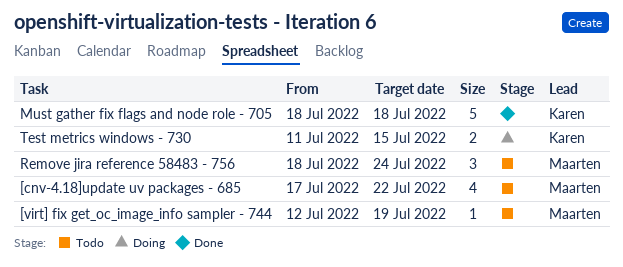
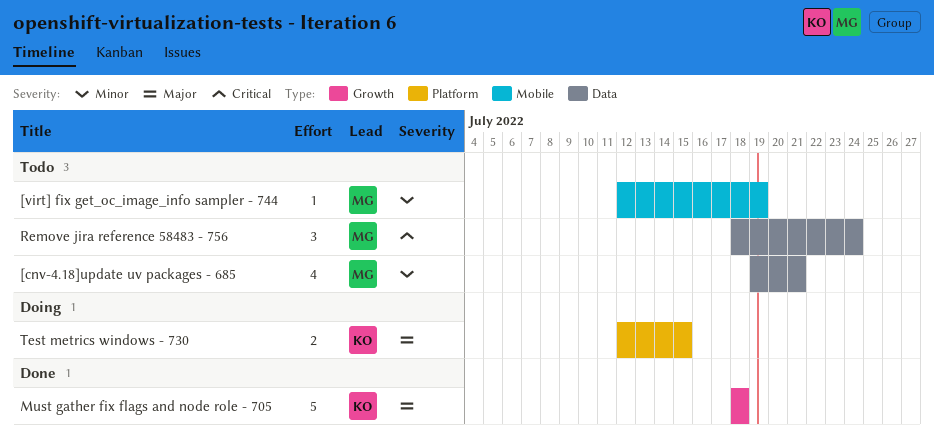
[cnv-4.18]update uv packages - 685, start: Jul 17 -> Jul 19
[cnv-4.18]update uv packages - 685, due: Jul 22 -> Jul 21
Test metrics windows - 730, start: Jul 11 -> Jul 12

